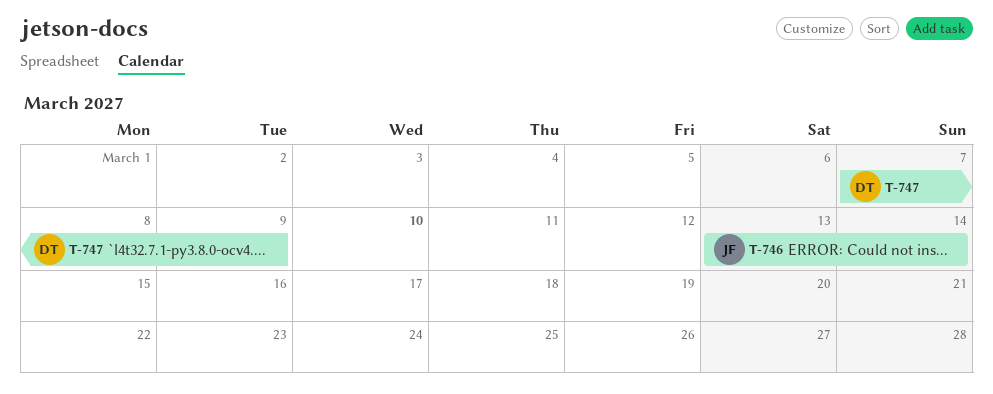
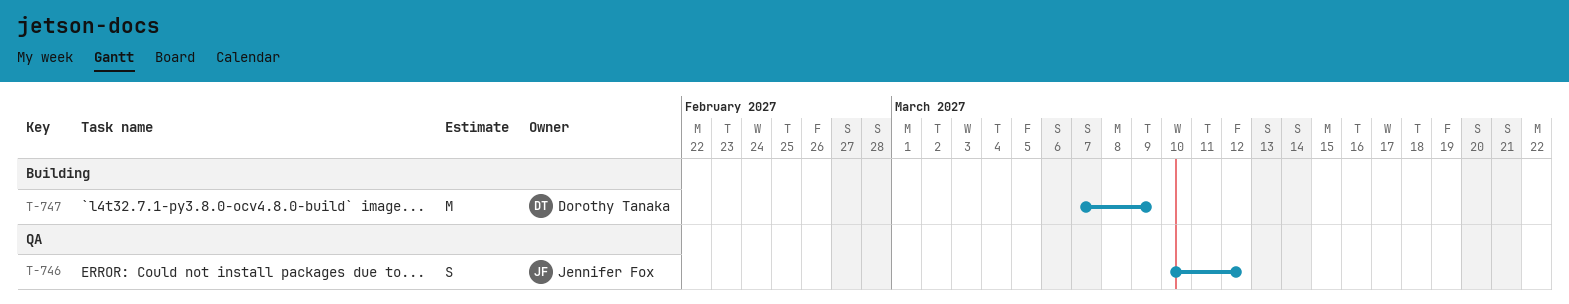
T-746, start: Mar 13 -> Mar 10
T-746, due: Mar 14 -> Mar 12

